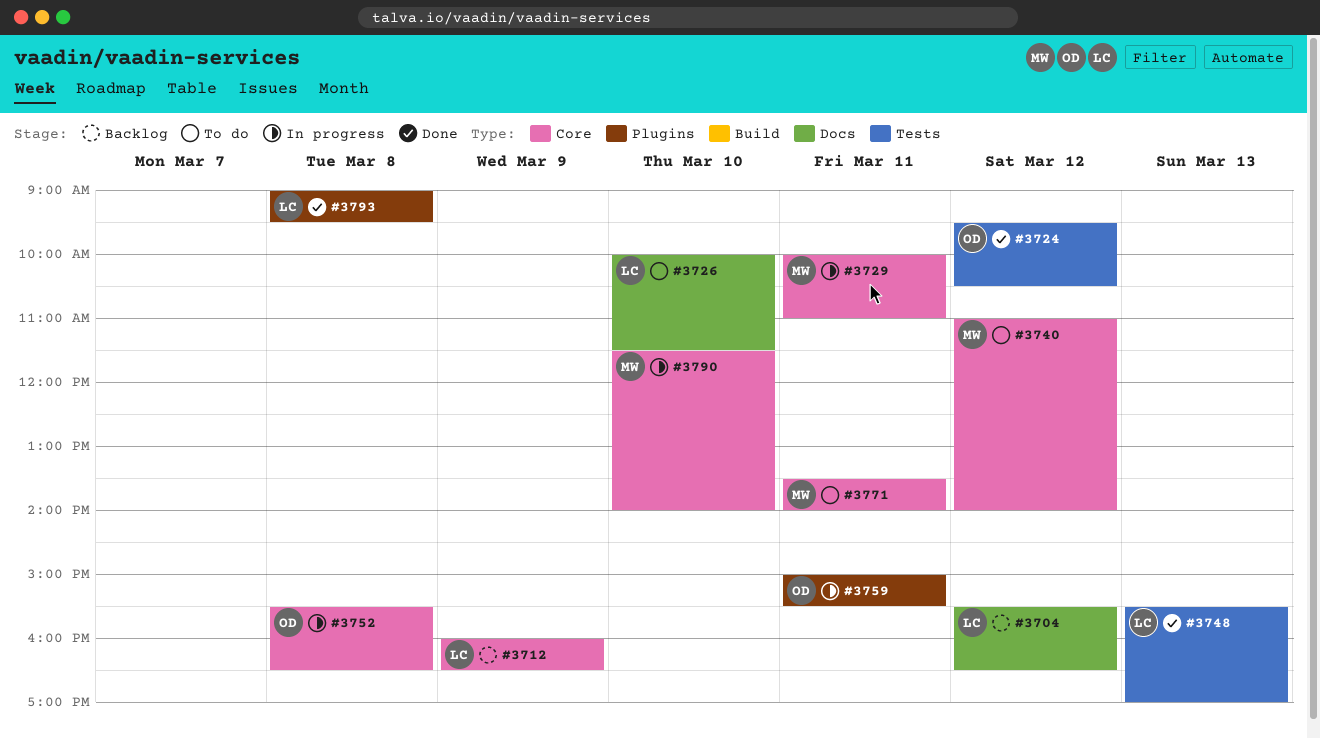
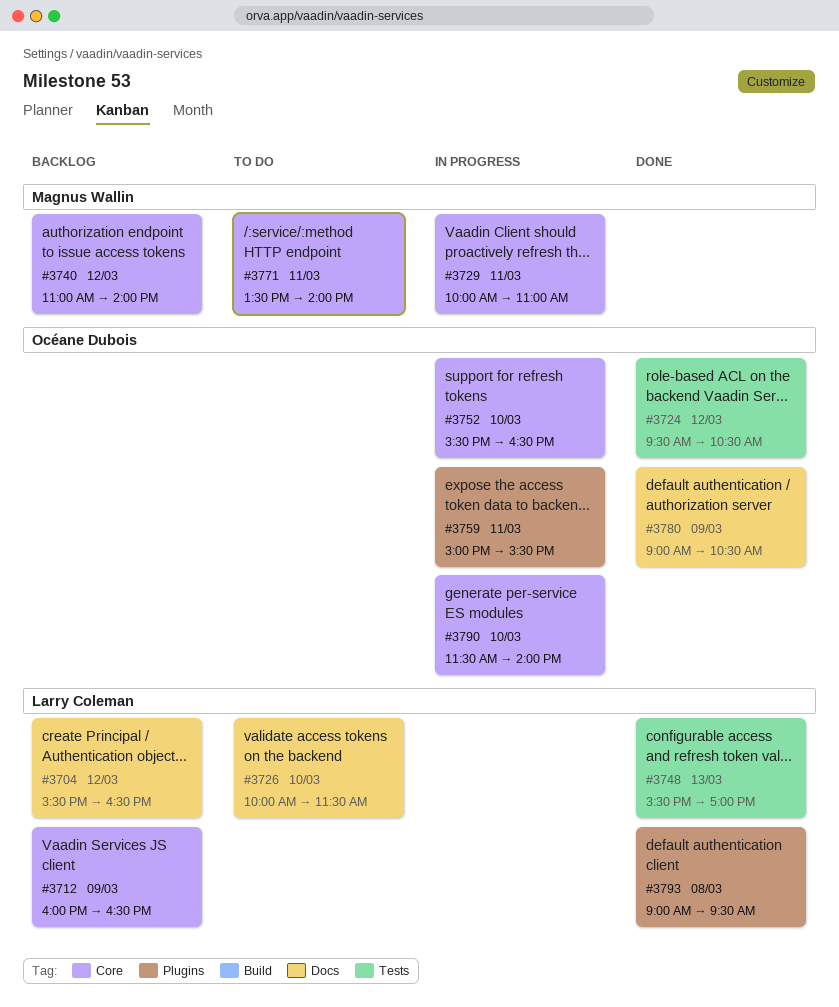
#3740, status: To do -> Backlog
#3752, day: Mar 8 -> Mar 10
#3780: none -> present
#3790, owner: Magnus Wallin -> Océane Dubois

